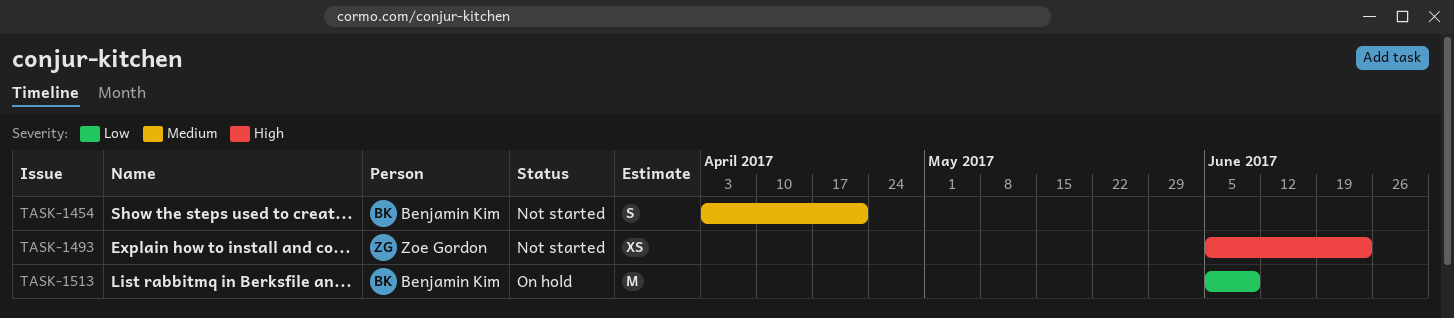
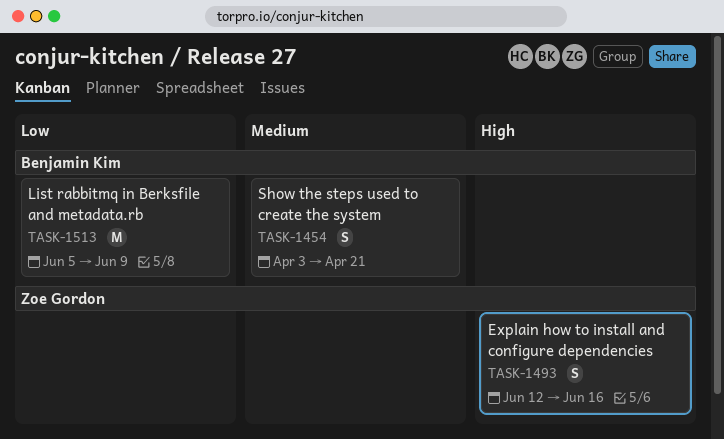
TASK-1493, estimate: XS -> S
TASK-1493, start: Jun 5 -> Jun 12
TASK-1493, due: Jun 23 -> Jun 16

